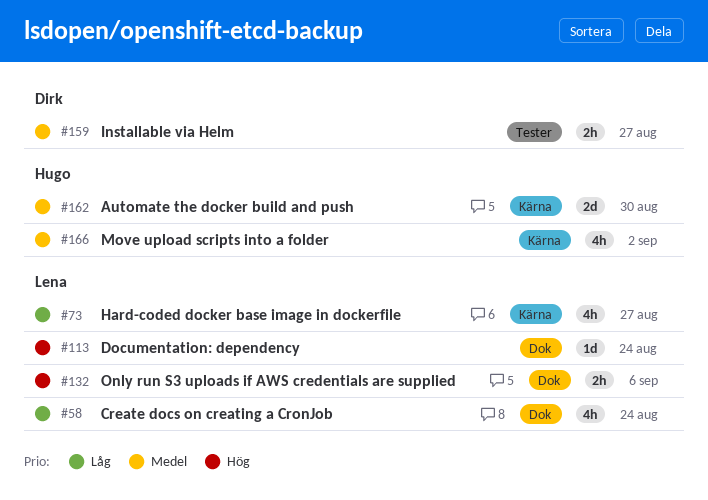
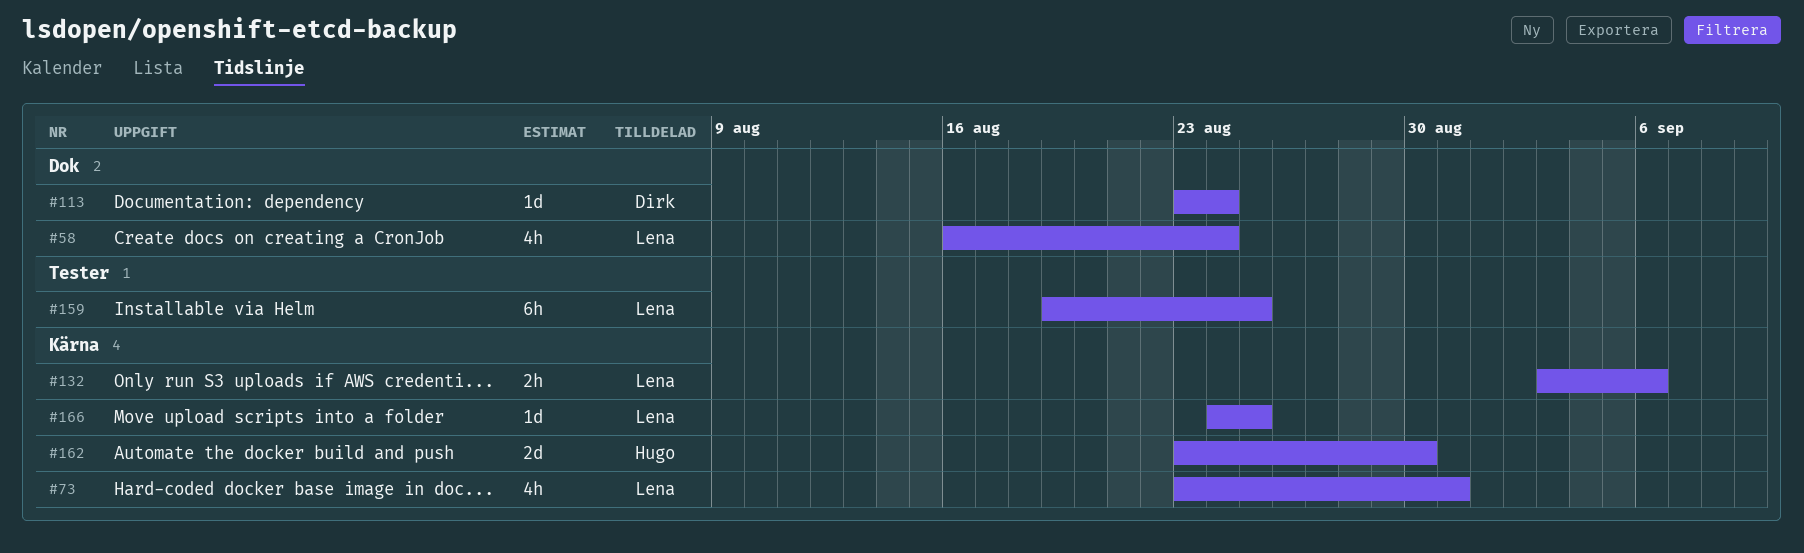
#73, due: Aug 27 -> Aug 31
#113, owner: Lena -> Dirk
#132, label: Dok -> Kärna
#159, owner: Dirk -> Lena
#159, estimate: 2h -> 6h
#159, due: Aug 27 -> Aug 25
#166, owner: Hugo -> Lena
#166, estimate: 4h -> 1d
#166, due: Sep 2 -> Aug 25

